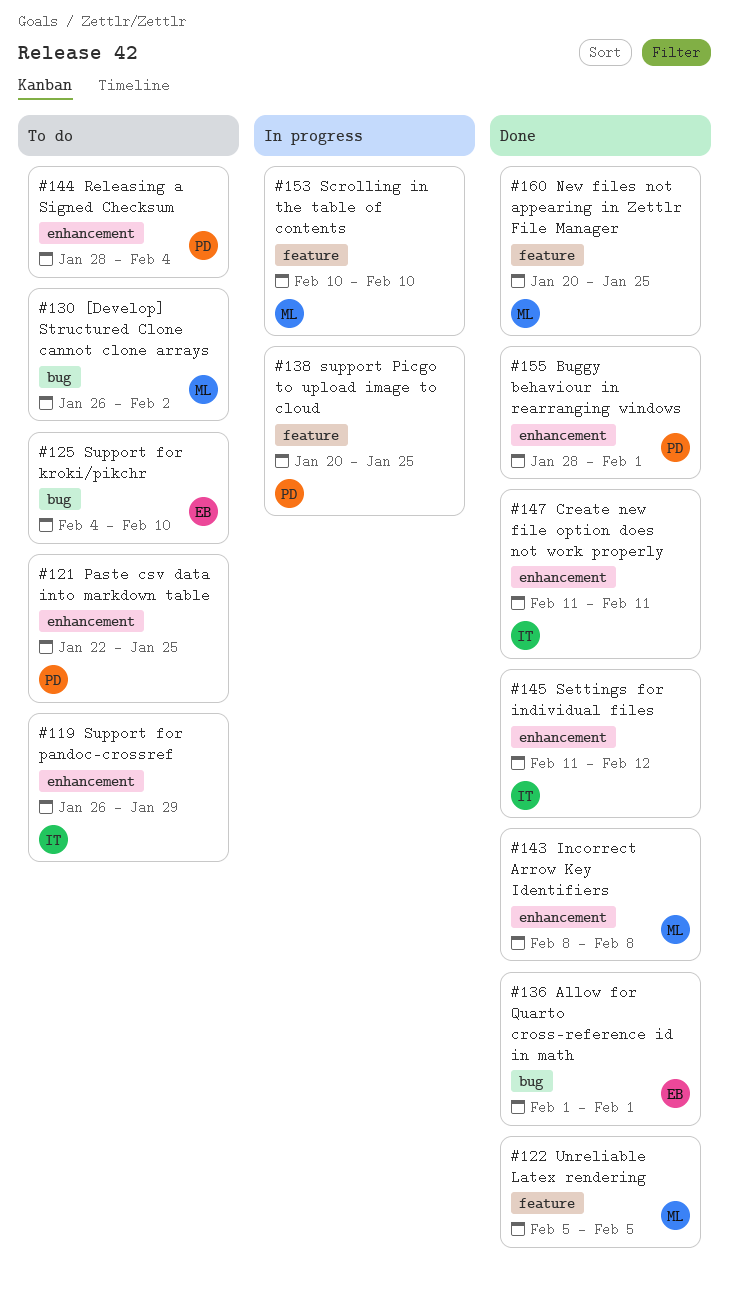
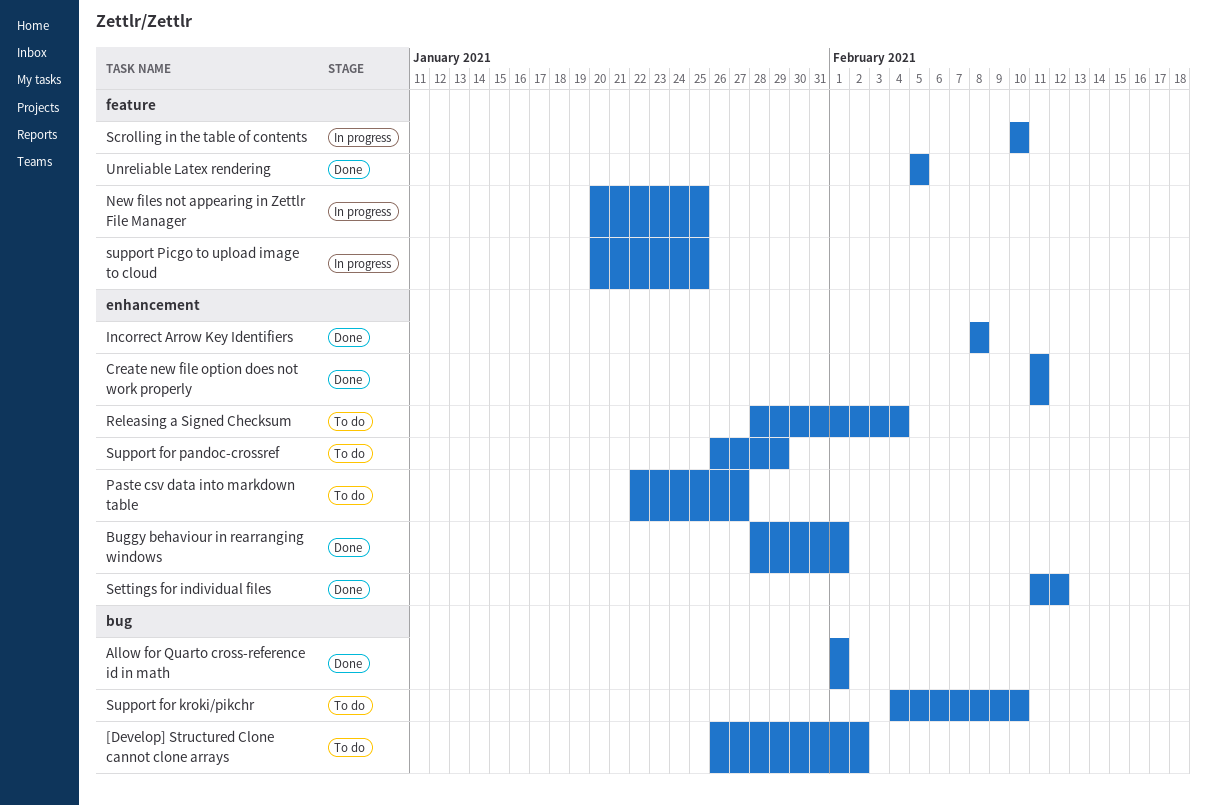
New files not appearing in Zettlr File Manager, status: Done -> In progress
Paste csv data into markdown table, due: Jan 25 -> Jan 27

